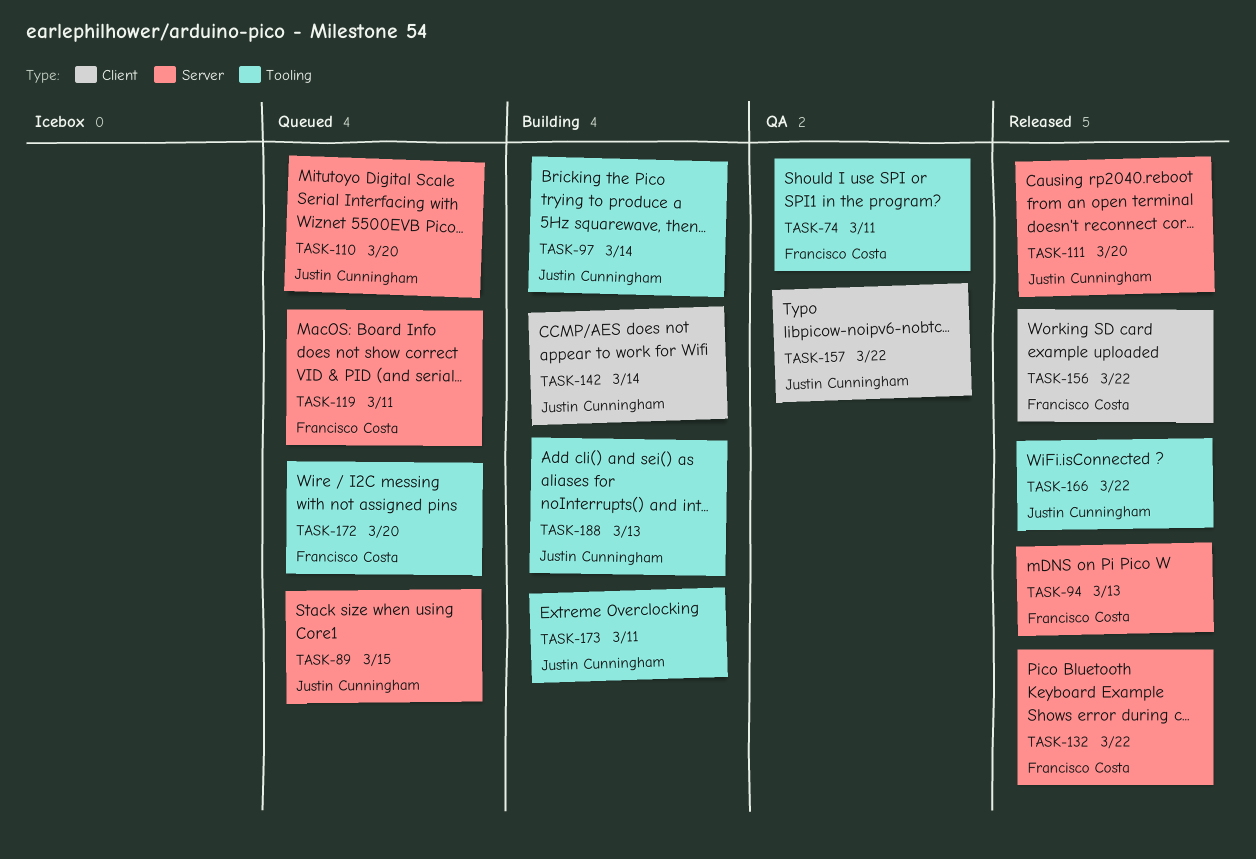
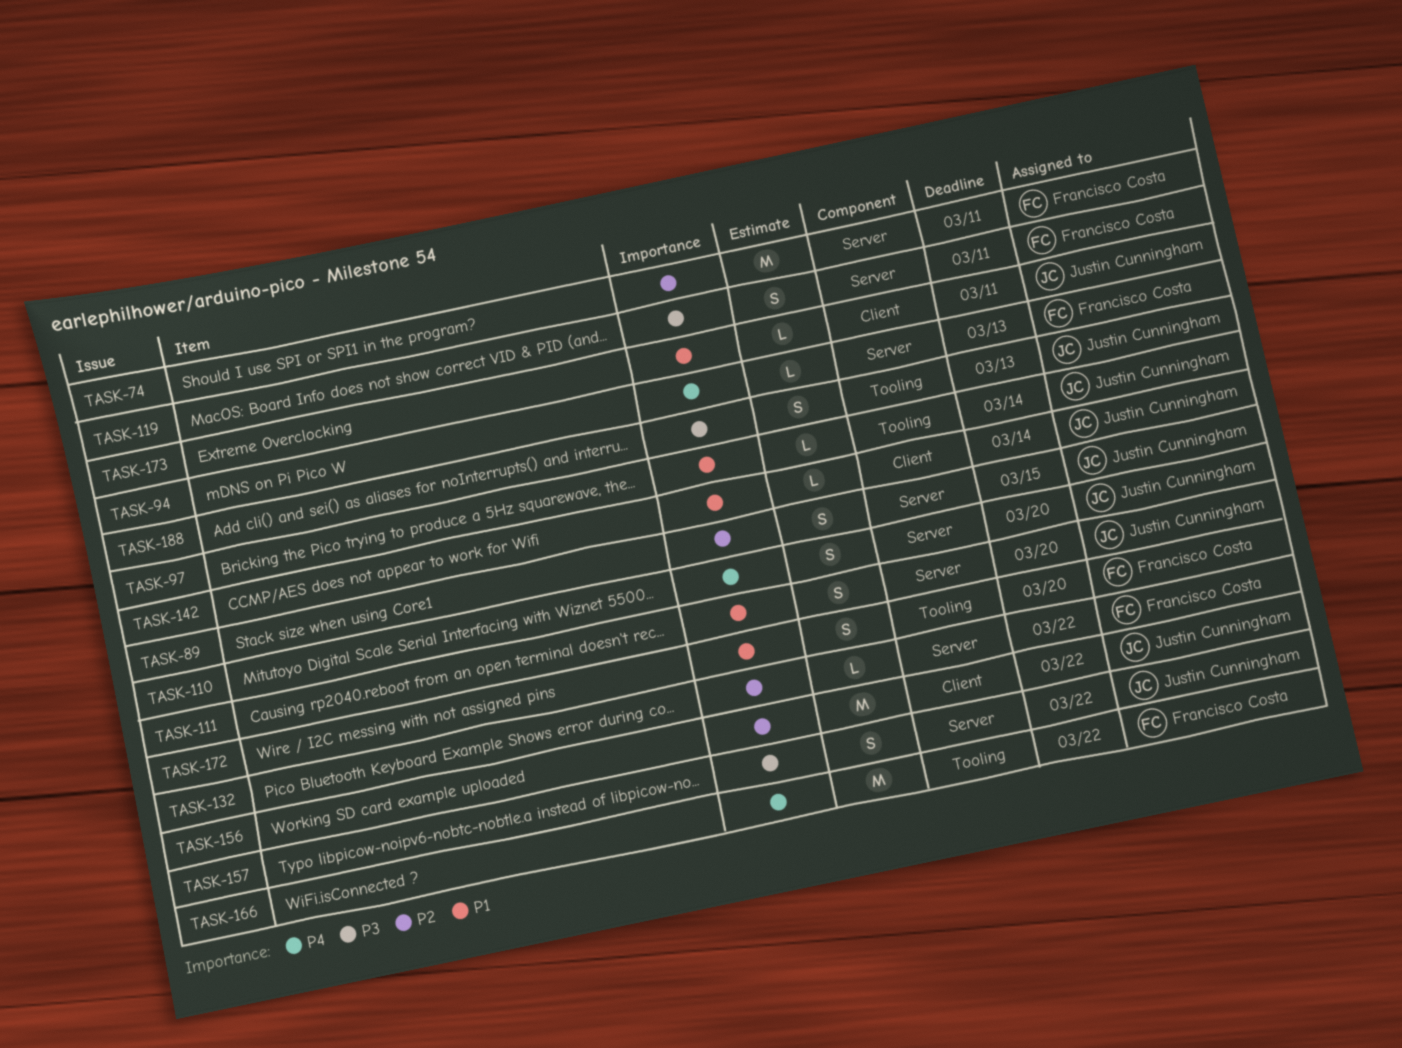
TASK-74, label: Tooling -> Server
TASK-156, owner: Francisco Costa -> Justin Cunningham
TASK-157, label: Client -> Server
TASK-166, owner: Justin Cunningham -> Francisco Costa
TASK-173, label: Tooling -> Client

